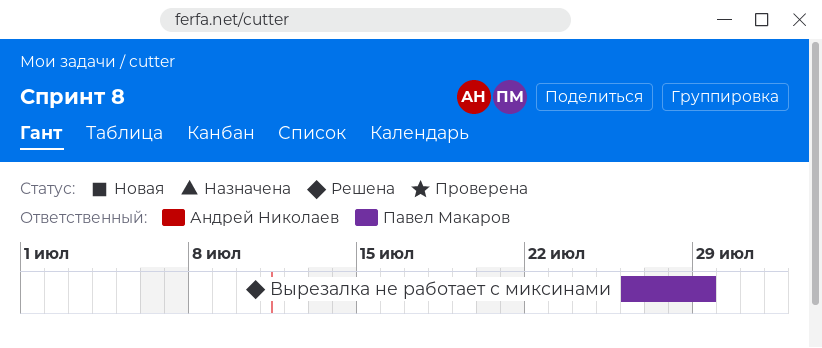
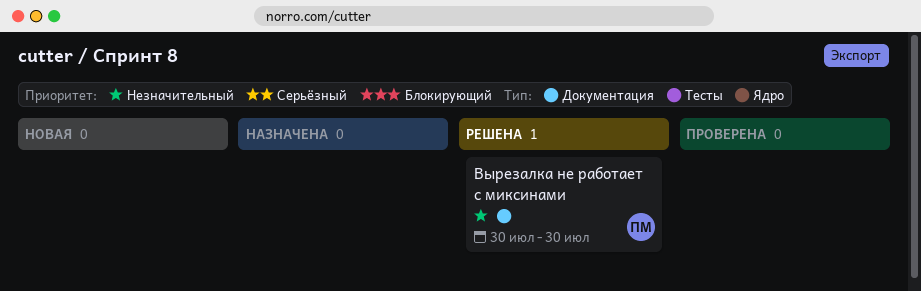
Вырезалка не работает с миксинами, start: Jul 26 -> Jul 30
Вырезалка не работает с миксинами, due: Jul 29 -> Jul 30

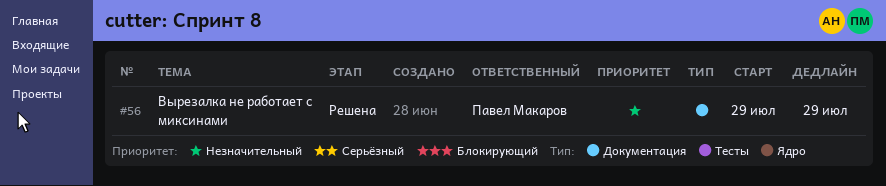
Вырезалка не работает с миксинами, start: Jul 30 -> Jul 29
Вырезалка не работает с миксинами, due: Jul 30 -> Jul 29

